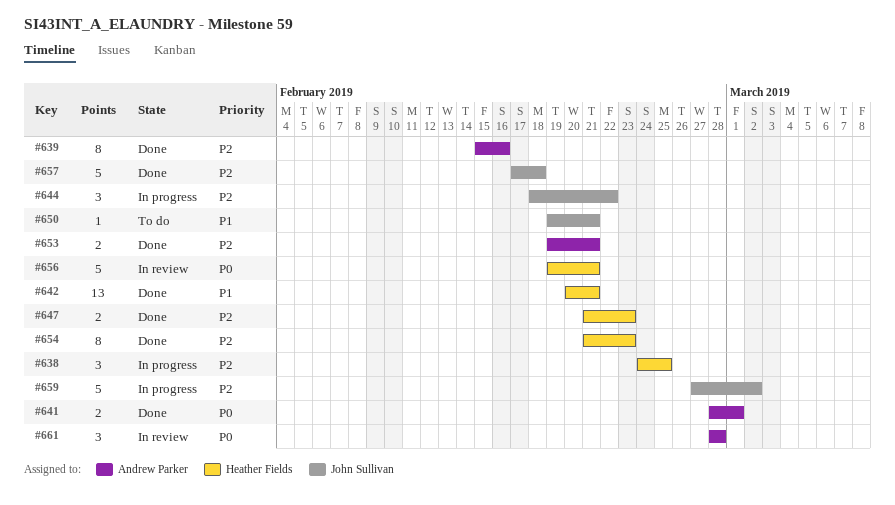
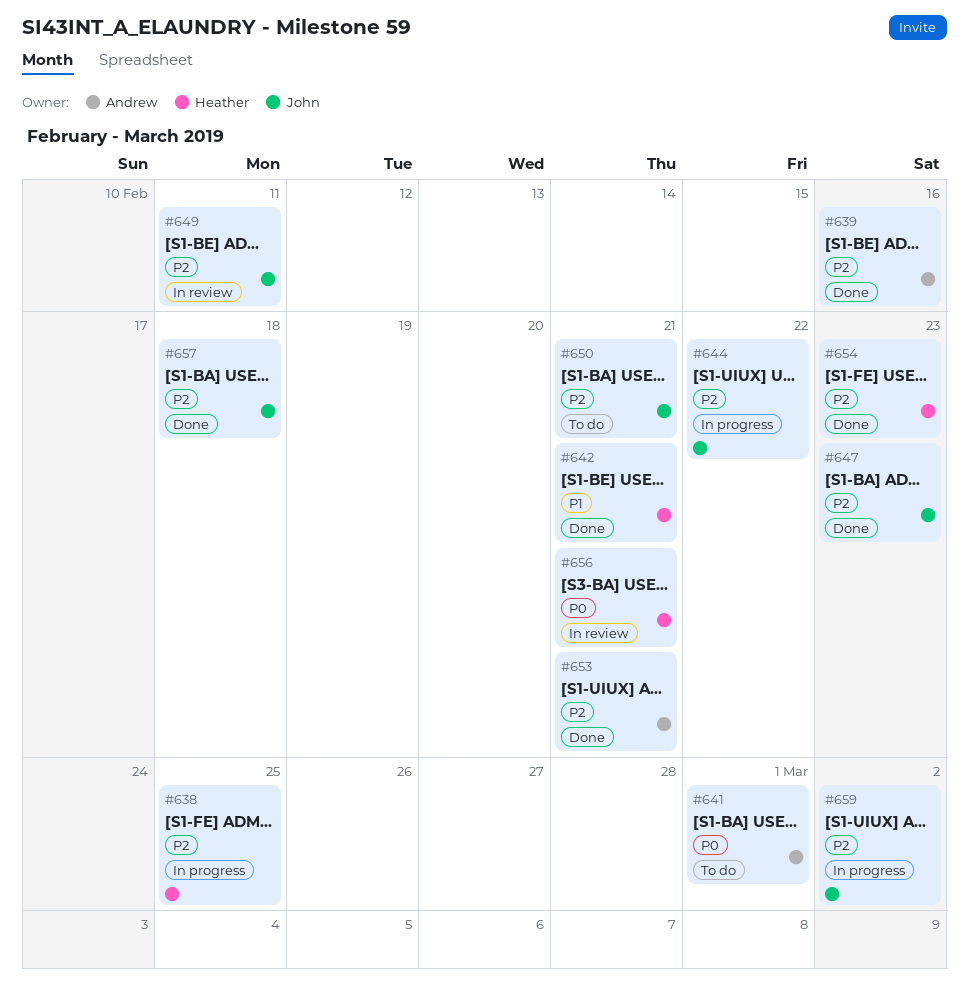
#641, status: Done -> To do
#647, owner: Heather Fields -> John Sullivan
#649: none -> present
#650, priority: P1 -> P2
#661: present -> none

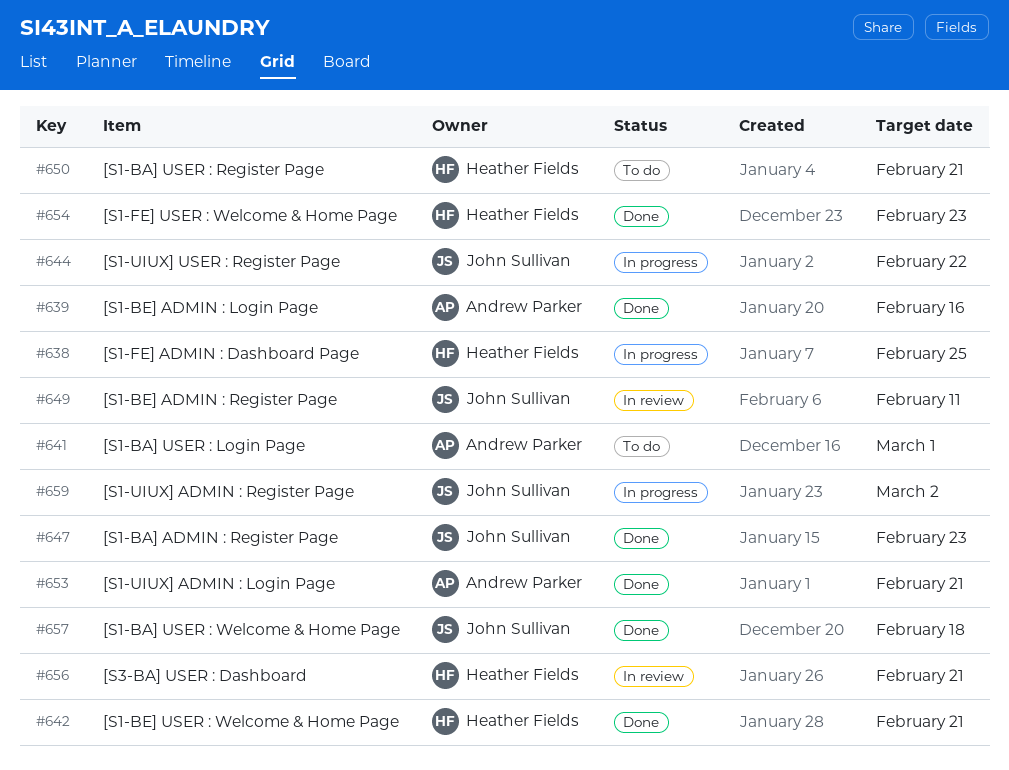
#650, owner: John Sullivan -> Heather Fields

